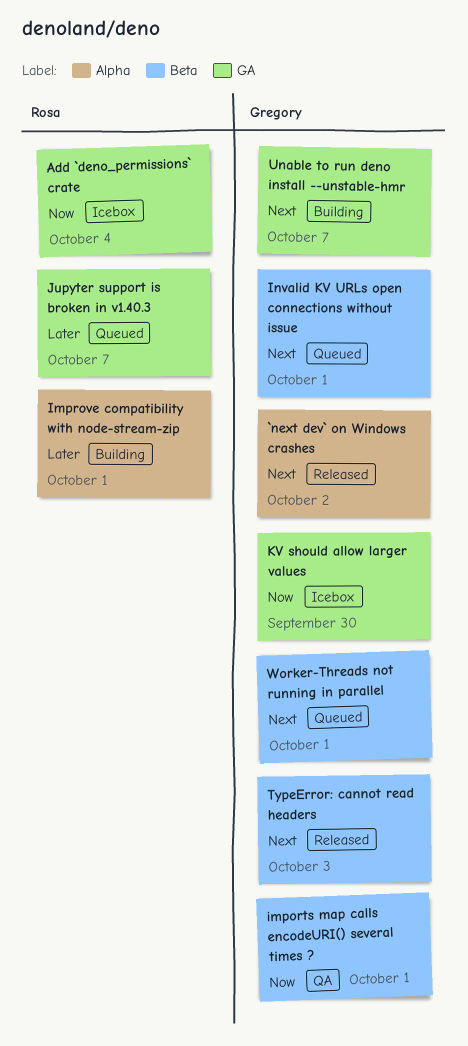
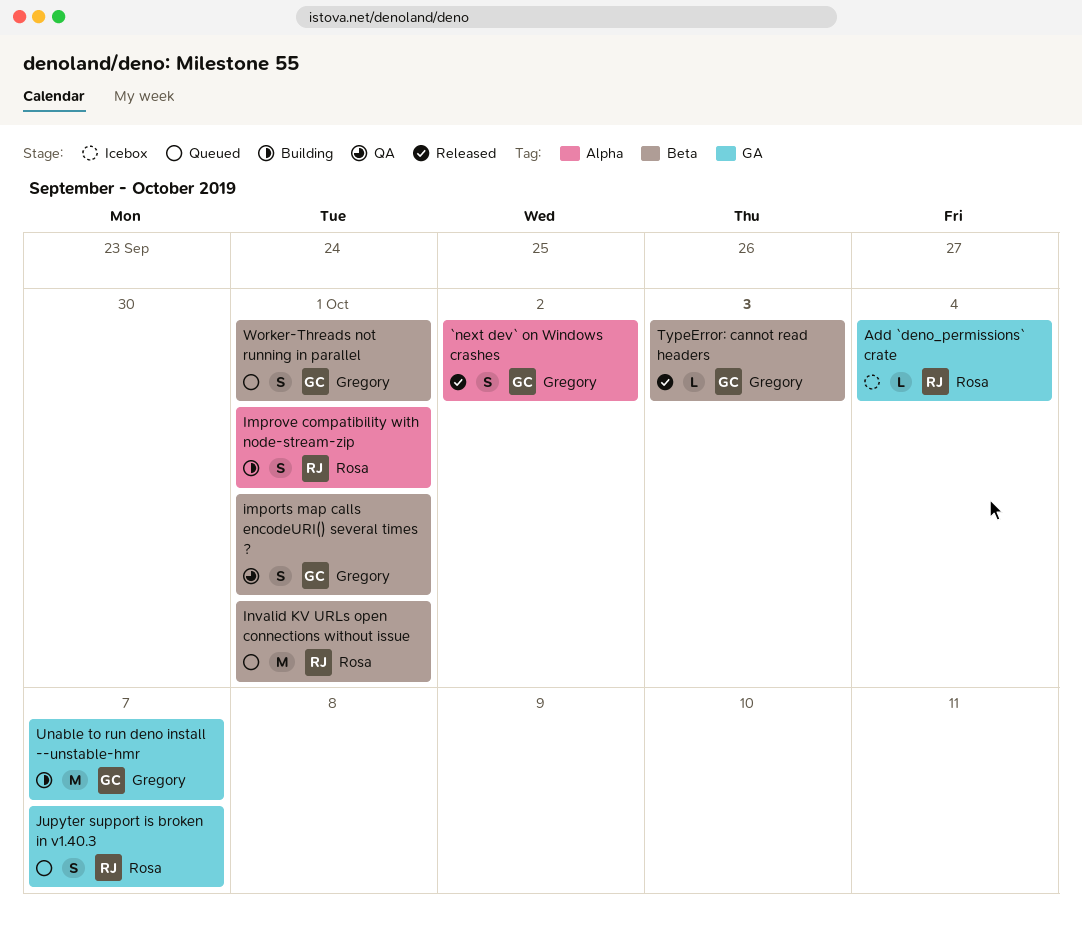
Invalid KV URLs open connections without issue, owner: Gregory -> Rosa
KV should allow larger values: present -> none

